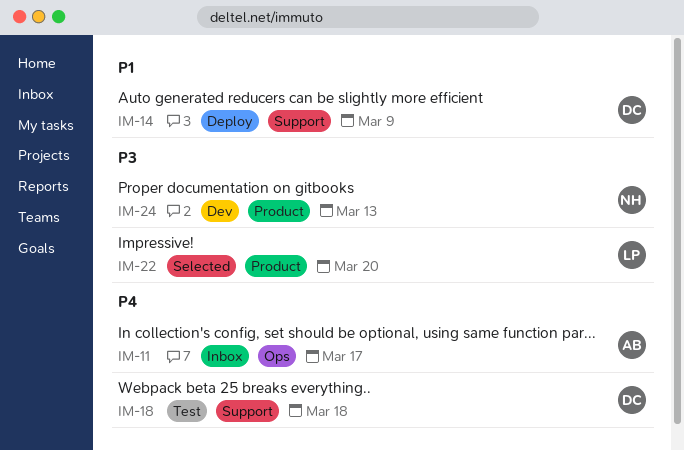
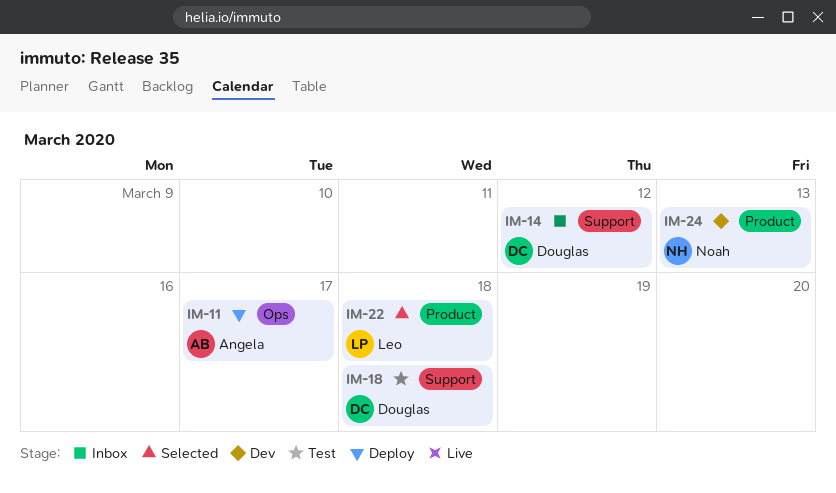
IM-11, status: Inbox -> Deploy
IM-14, status: Deploy -> Inbox
IM-14, due: Mar 9 -> Mar 12
IM-22, due: Mar 20 -> Mar 18

